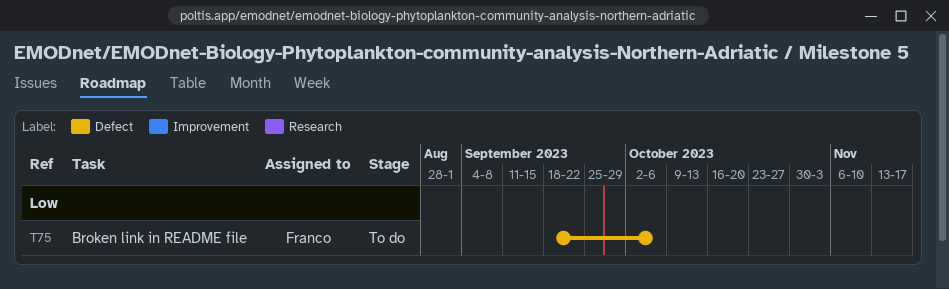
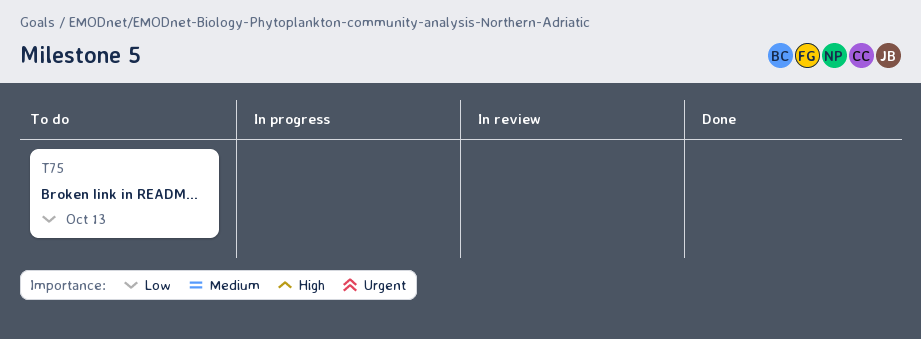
T75, due: Oct 6 -> Oct 13

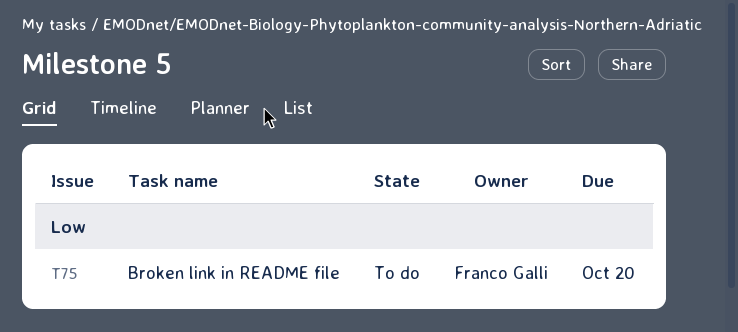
T75, due: Oct 13 -> Oct 20

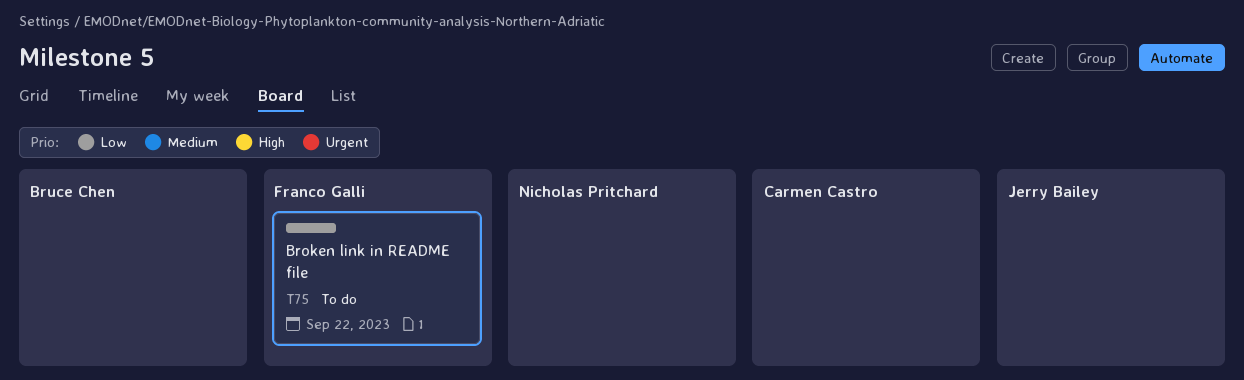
T75, due: Oct 20 -> Sep 22

